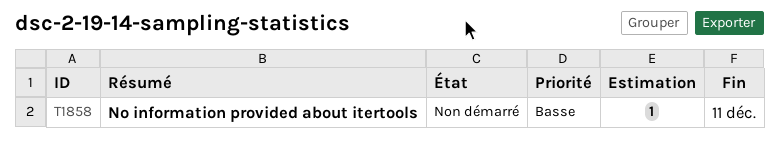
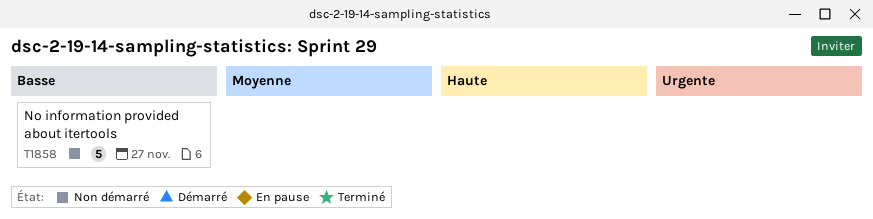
T1858, estimate: 1 -> 5
T1858, due: Dec 11 -> Nov 27

